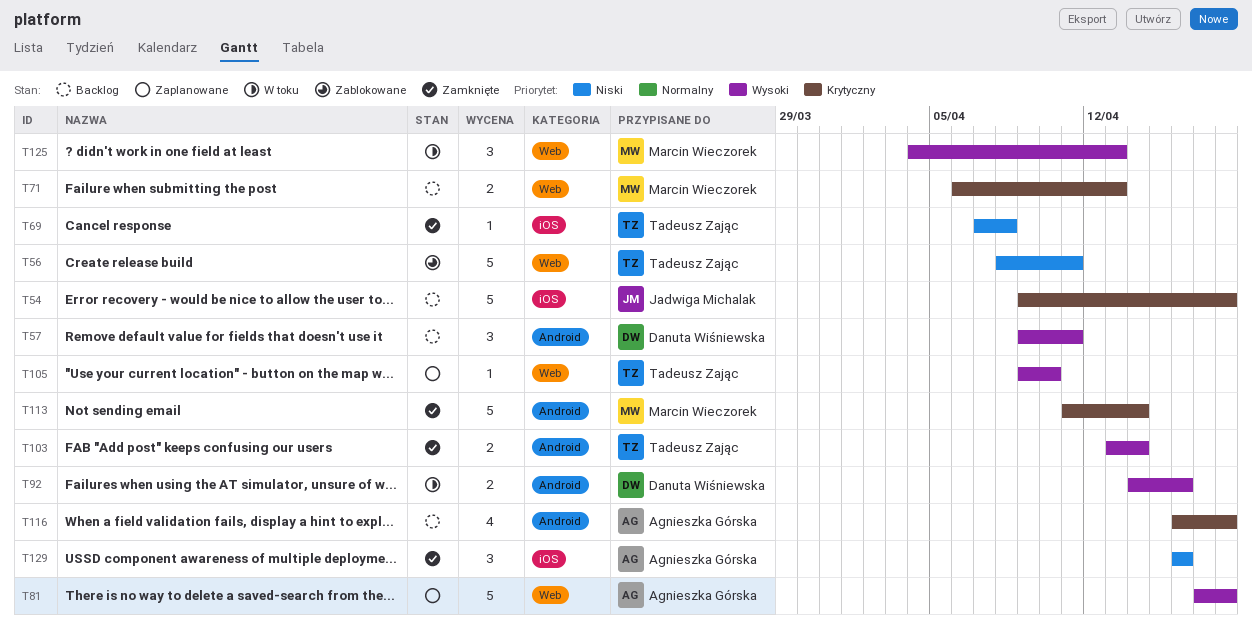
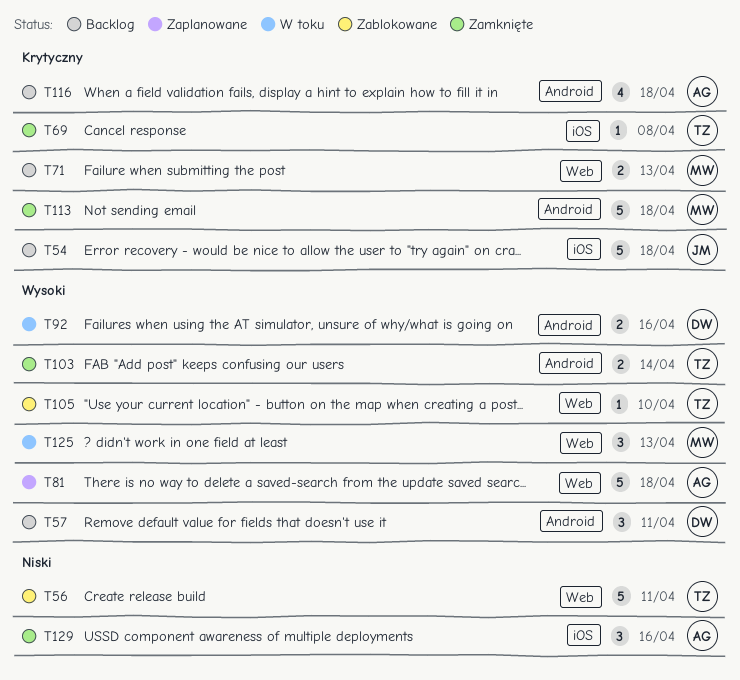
T69, priority: Niski -> Krytyczny
T105, status: Zaplanowane -> Zablokowane
T113, due: Apr 14 -> Apr 18

